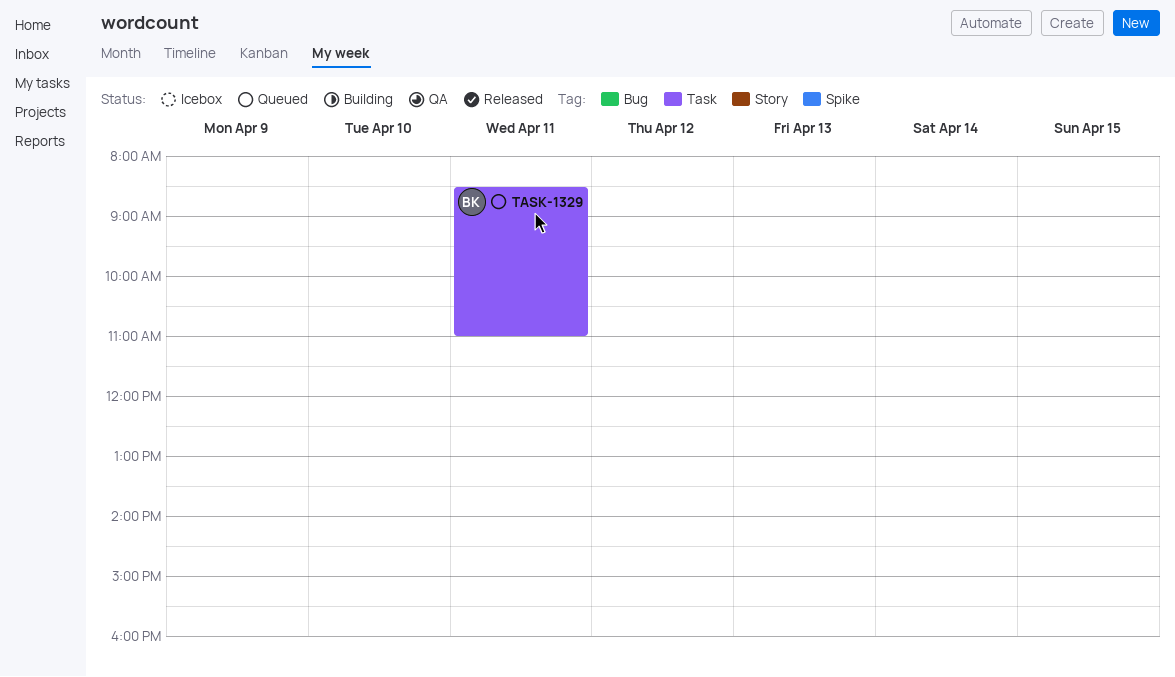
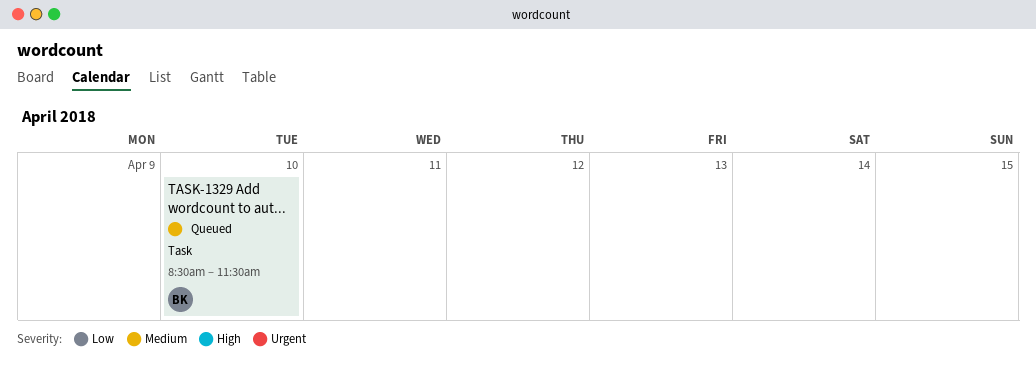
TASK-1329, day: Apr 11 -> Apr 10
TASK-1329, ends: 11:00 -> 11:30

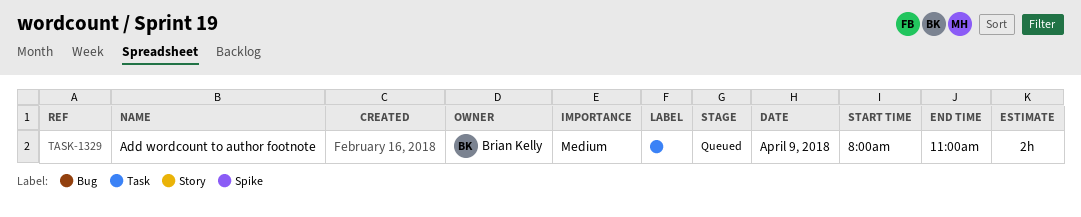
TASK-1329, day: Apr 10 -> Apr 9
TASK-1329, begins: 08:30 -> 08:00
TASK-1329, ends: 11:30 -> 11:00

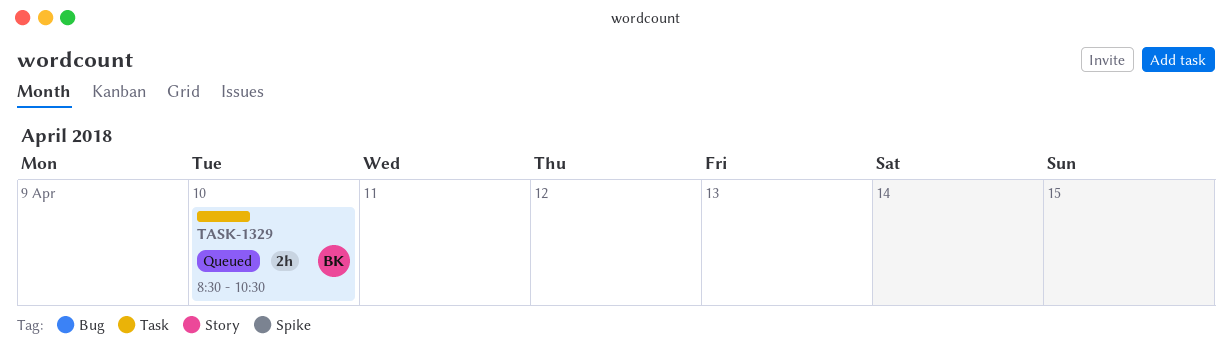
TASK-1329, day: Apr 9 -> Apr 10
TASK-1329, begins: 08:00 -> 08:30
TASK-1329, ends: 11:00 -> 10:30

